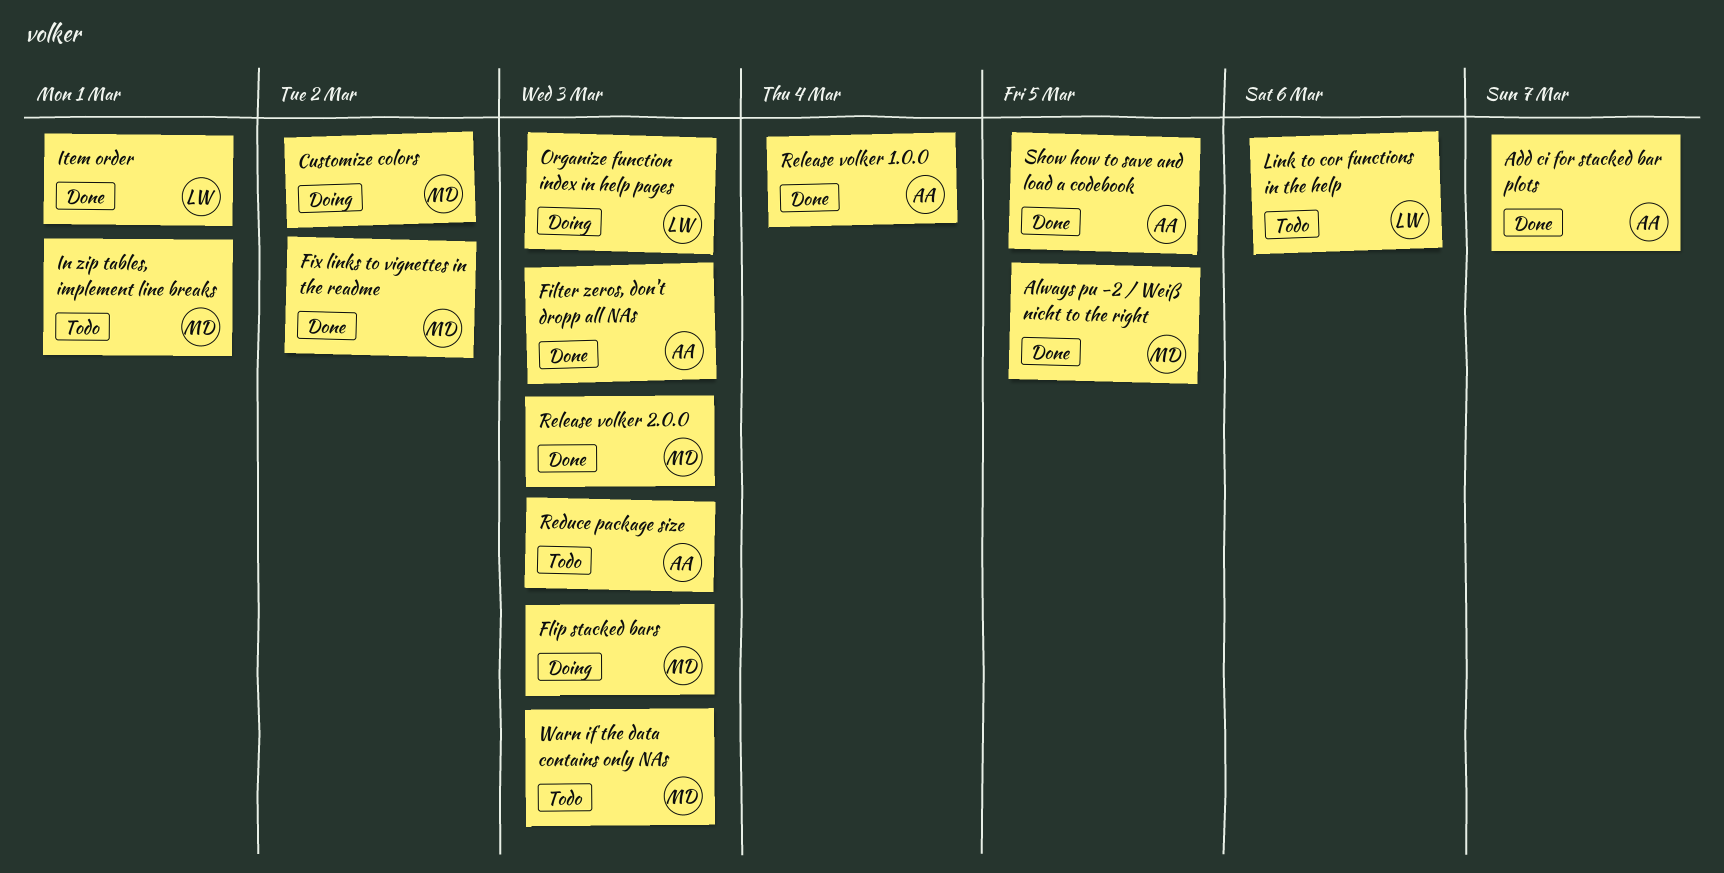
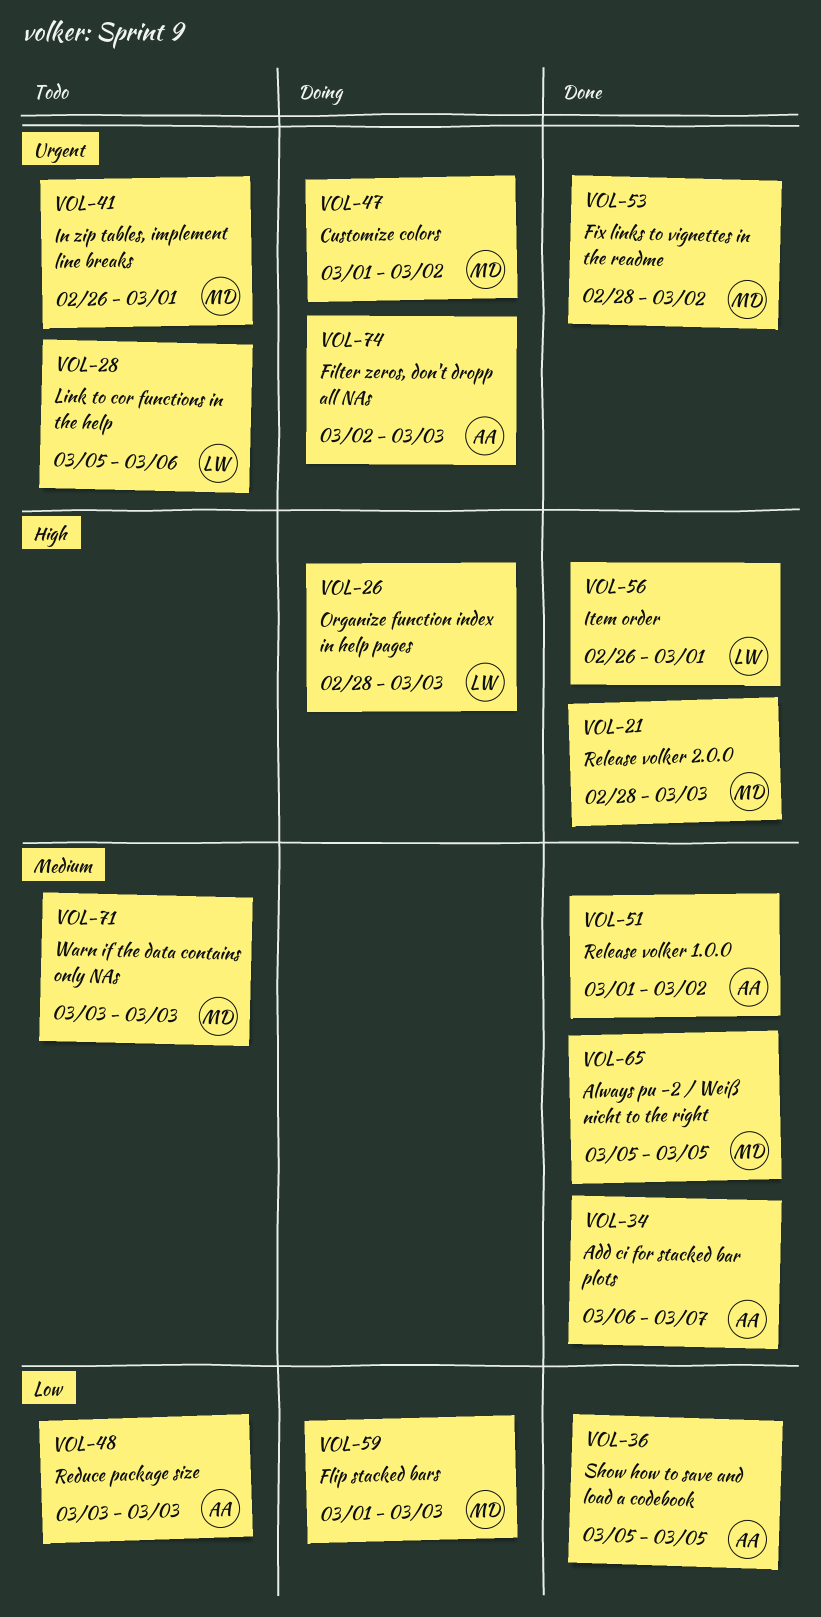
Filter zeros, don't dropp all NAs, status: Done -> Doing
Release volker 1.0.0, due: Mar 4 -> Mar 2

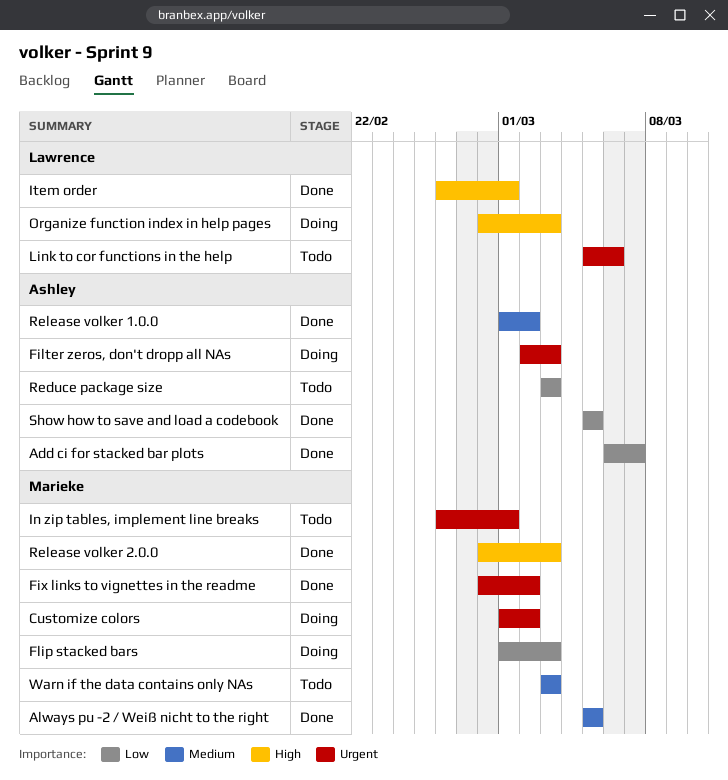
Add ci for stacked bar plots, priority: Medium -> Low

